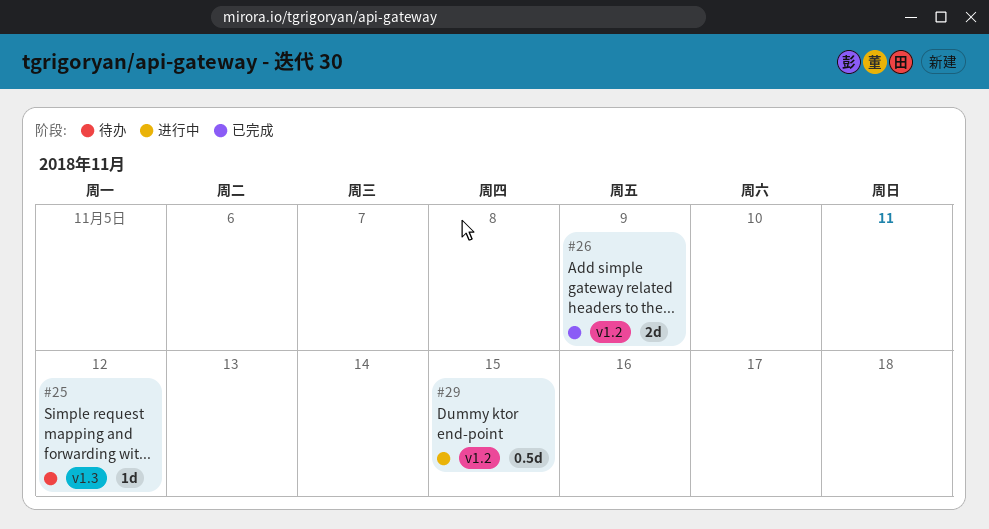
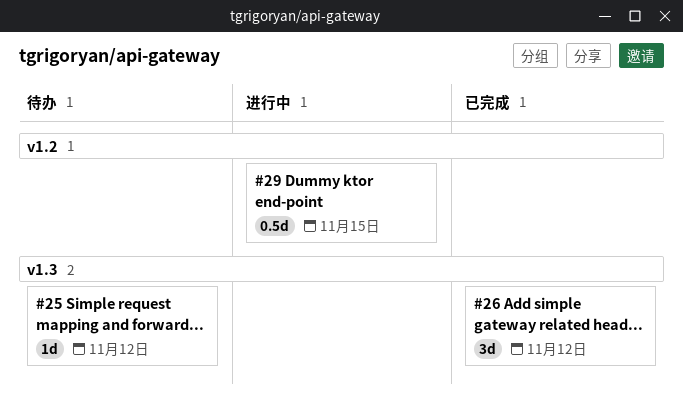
#26, label: v1.2 -> v1.3
#26, estimate: 2d -> 3d
#26, due: Nov 9 -> Nov 12

